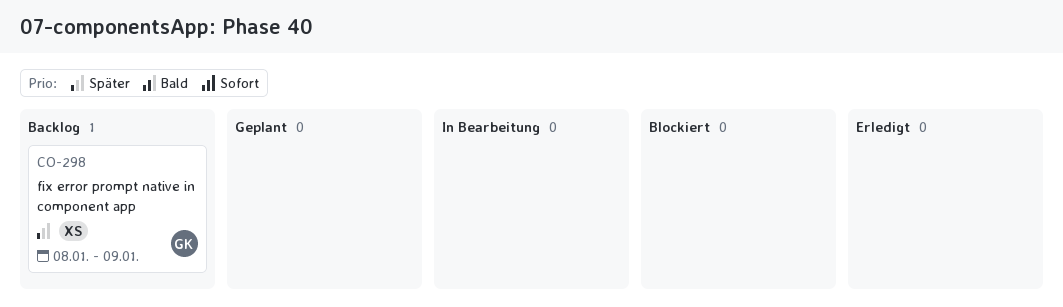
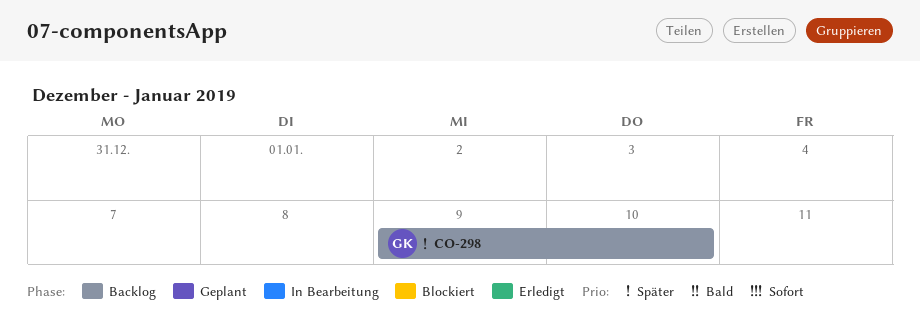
CO-298, start: Jan 8 -> Jan 9
CO-298, due: Jan 9 -> Jan 10

